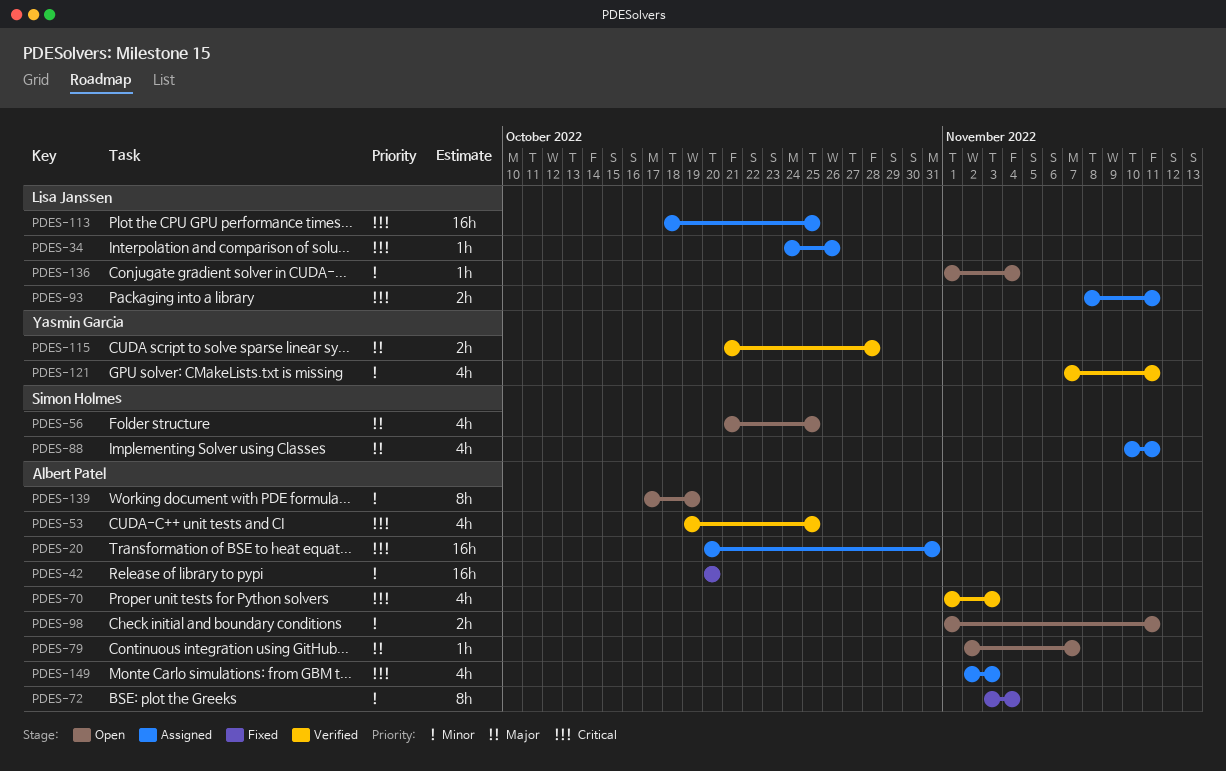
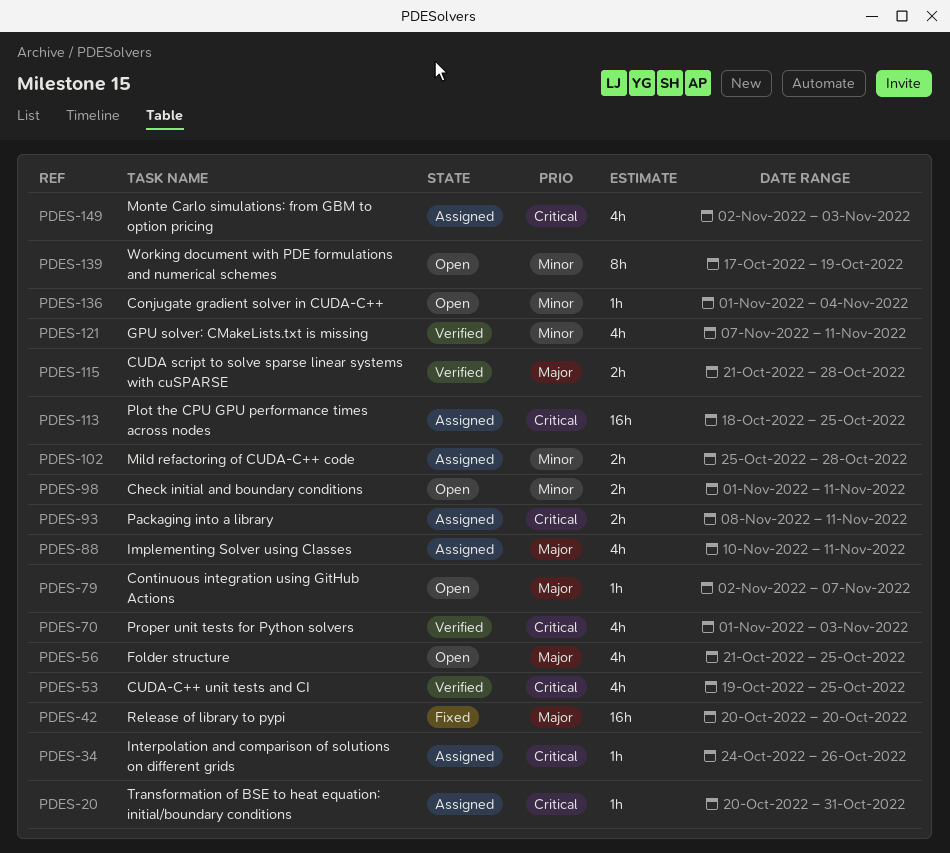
PDES-20, estimate: 16h -> 1h
PDES-42, priority: Minor -> Major
PDES-72: present -> none
PDES-102: none -> present

